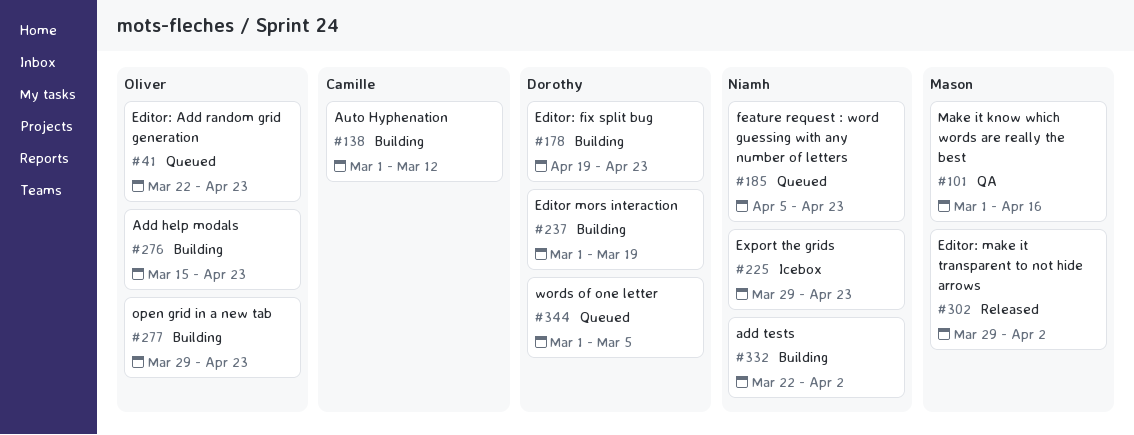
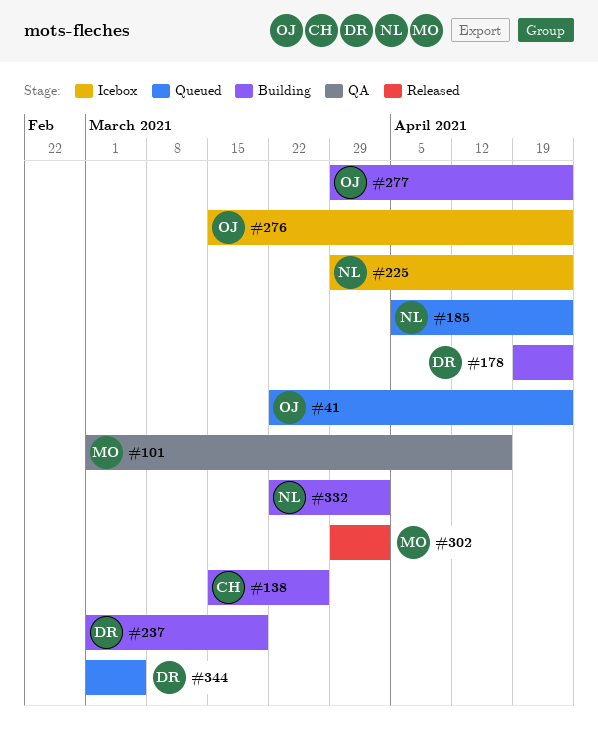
#138, start: Mar 1 -> Mar 15
#138, due: Mar 12 -> Mar 26
#276, status: Building -> Icebox

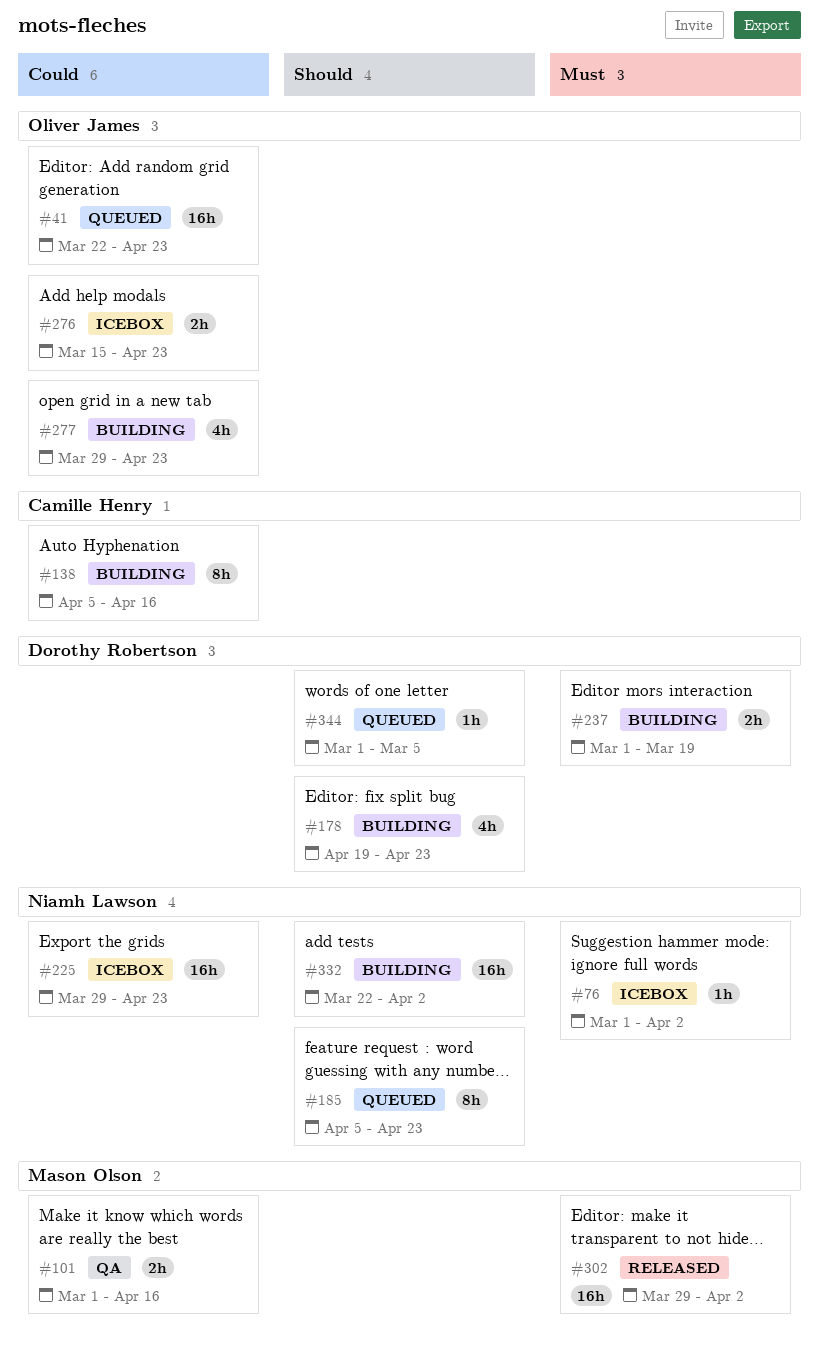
#76: none -> present
#138, start: Mar 15 -> Apr 5
#138, due: Mar 26 -> Apr 16

